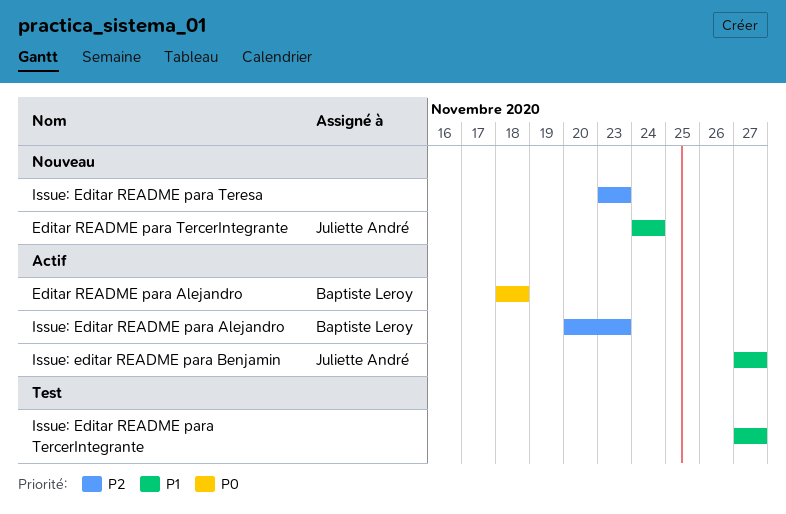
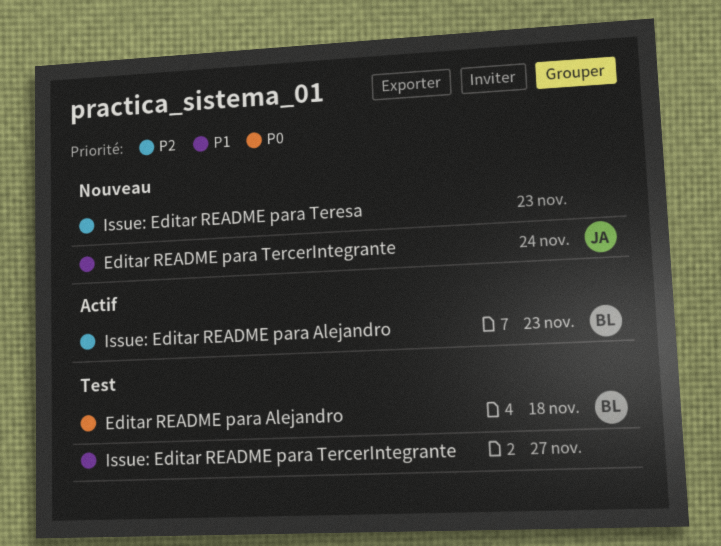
Editar README para Alejandro, status: Actif -> Test
Issue: editar README para Benjamin: present -> none

